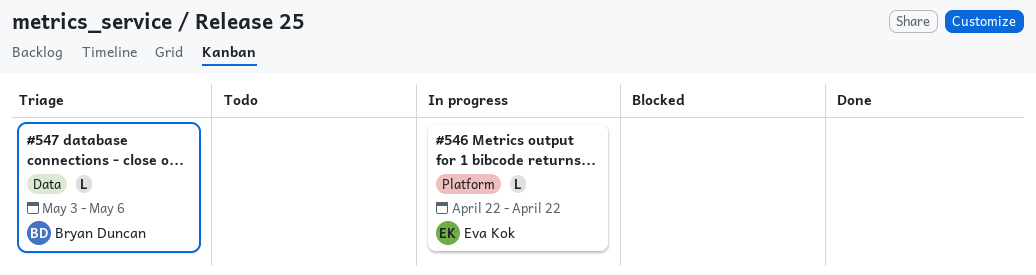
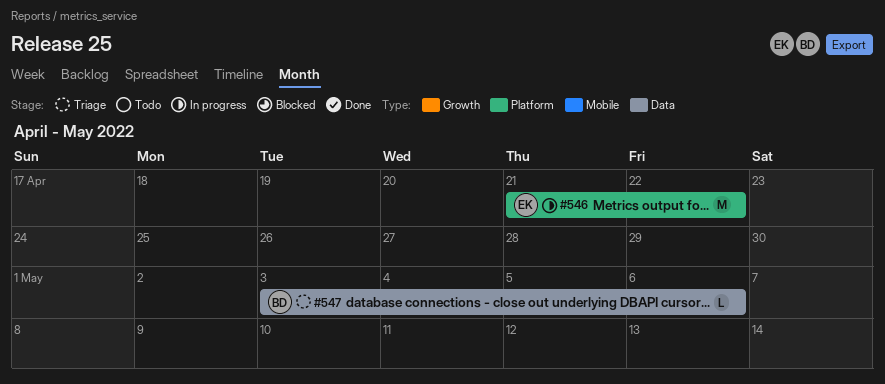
#546, estimate: L -> M
#546, start: Apr 22 -> Apr 21

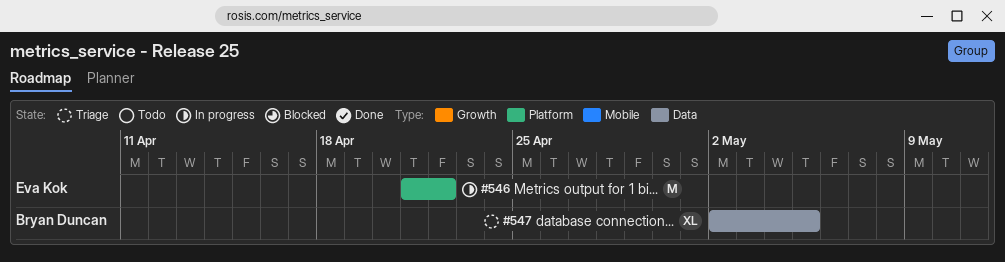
#547, estimate: L -> XL
#547, start: May 3 -> May 2
#547, due: May 6 -> May 5

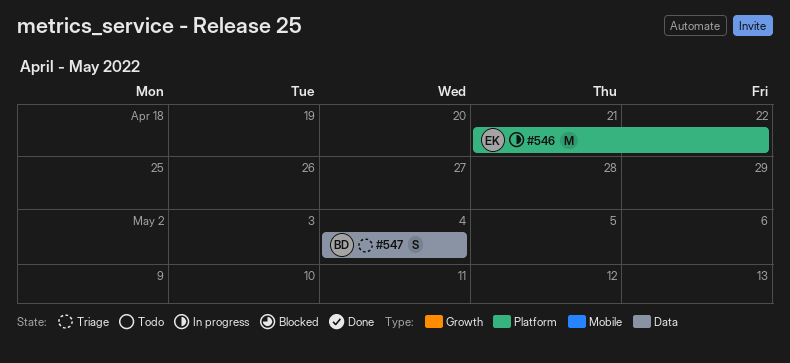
#547, estimate: XL -> S
#547, start: May 2 -> May 4
#547, due: May 5 -> May 4

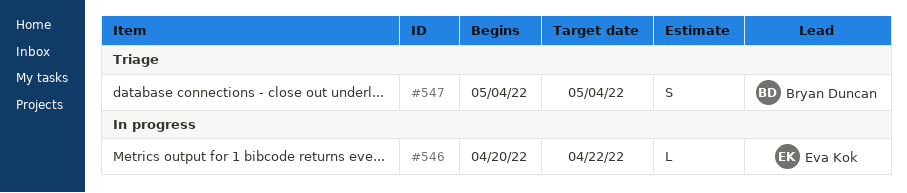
#546, estimate: M -> L
#546, start: Apr 21 -> Apr 20

